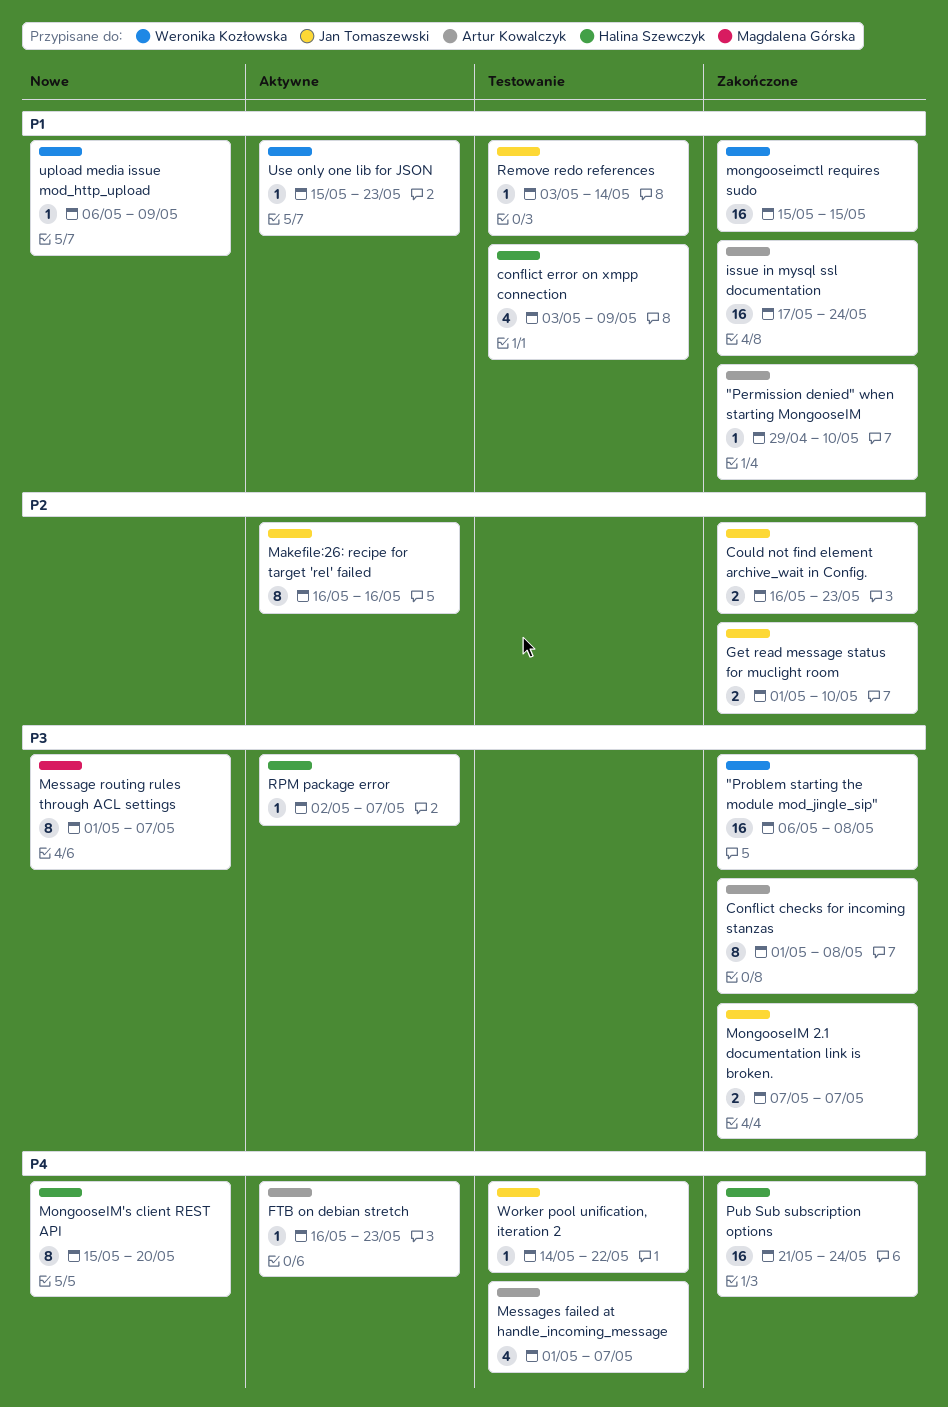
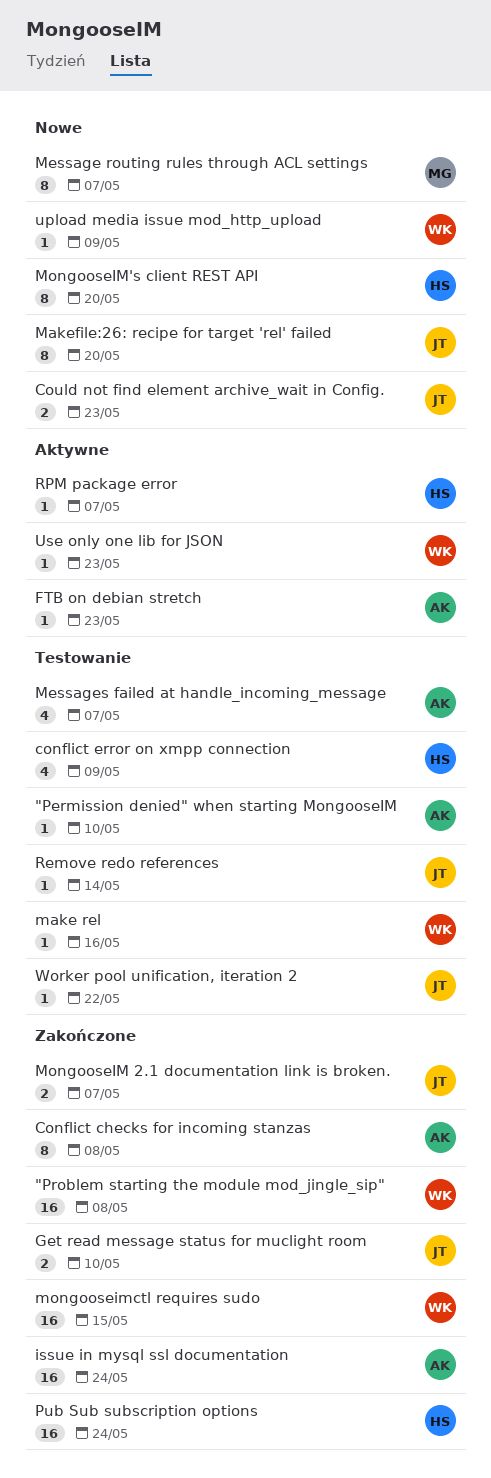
"Permission denied" when starting MongooseIM, status: Zakończone -> Testowanie
Could not find element archive_wait in Config., status: Zakończone -> Nowe
make rel: none -> present
Makefile:26: recipe for target 'rel' failed, status: Aktywne -> Nowe
Makefile:26: recipe for target 'rel' failed, due: May 16 -> May 20

